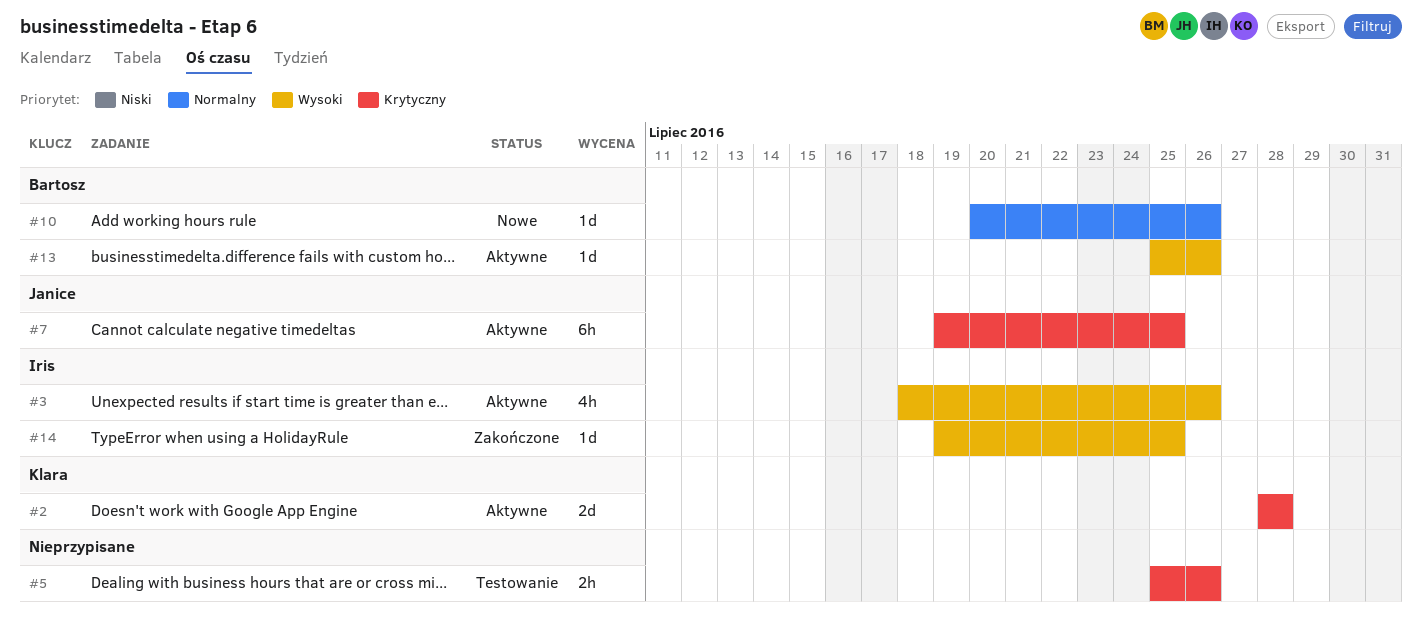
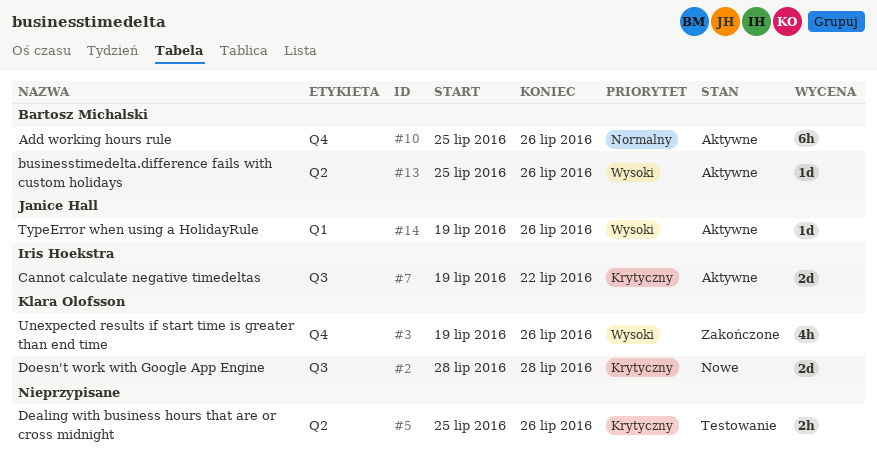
#2, status: Aktywne -> Nowe
#3, status: Aktywne -> Zakończone
#3, owner: Iris Hoekstra -> Klara Olofsson
#3, start: Jul 18 -> Jul 19
#7, owner: Janice Hall -> Iris Hoekstra
#7, estimate: 6h -> 2d
#7, due: Jul 25 -> Jul 22
#10, status: Nowe -> Aktywne
#10, estimate: 1d -> 6h
#10, start: Jul 20 -> Jul 25
#14, status: Zakończone -> Aktywne
#14, owner: Iris Hoekstra -> Janice Hall
#14, due: Jul 25 -> Jul 26

